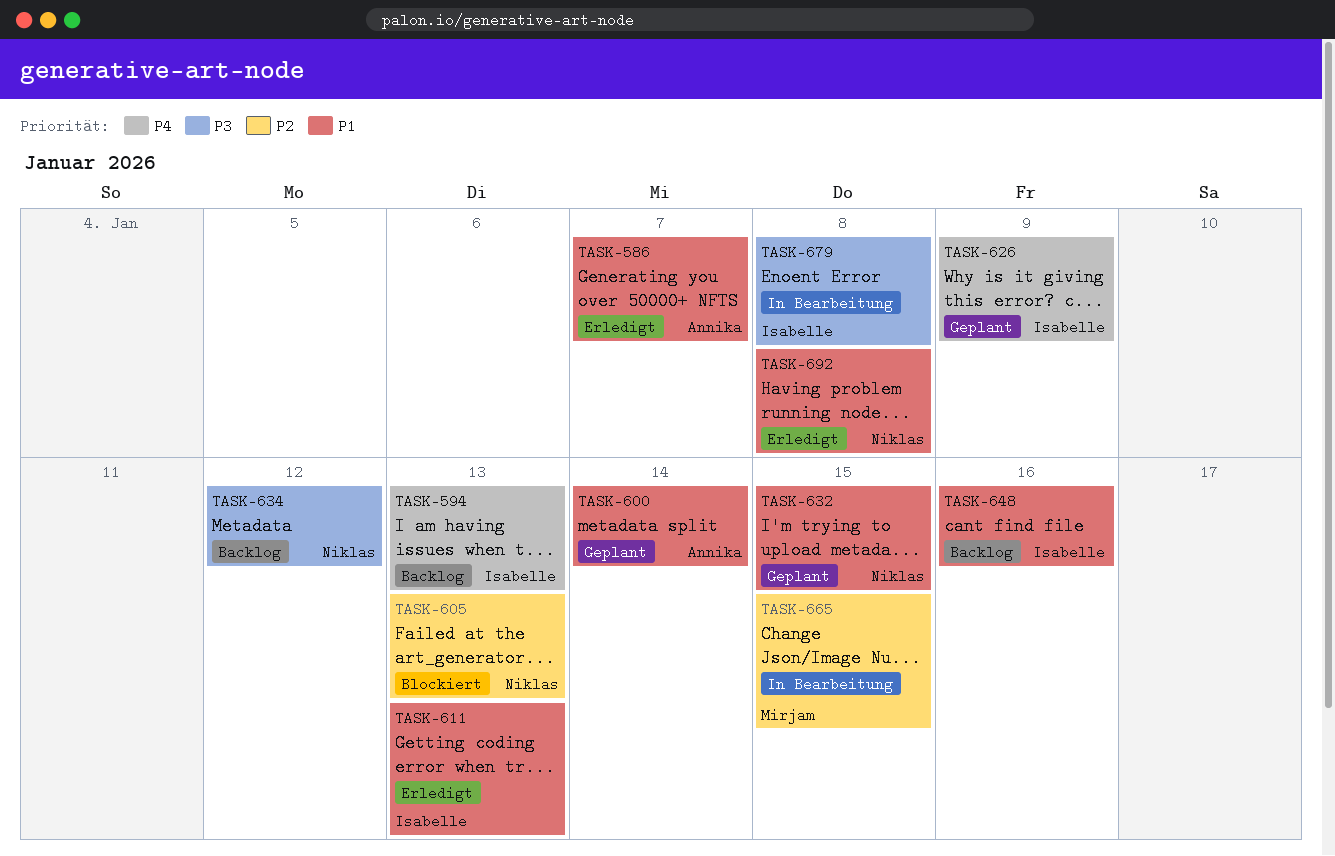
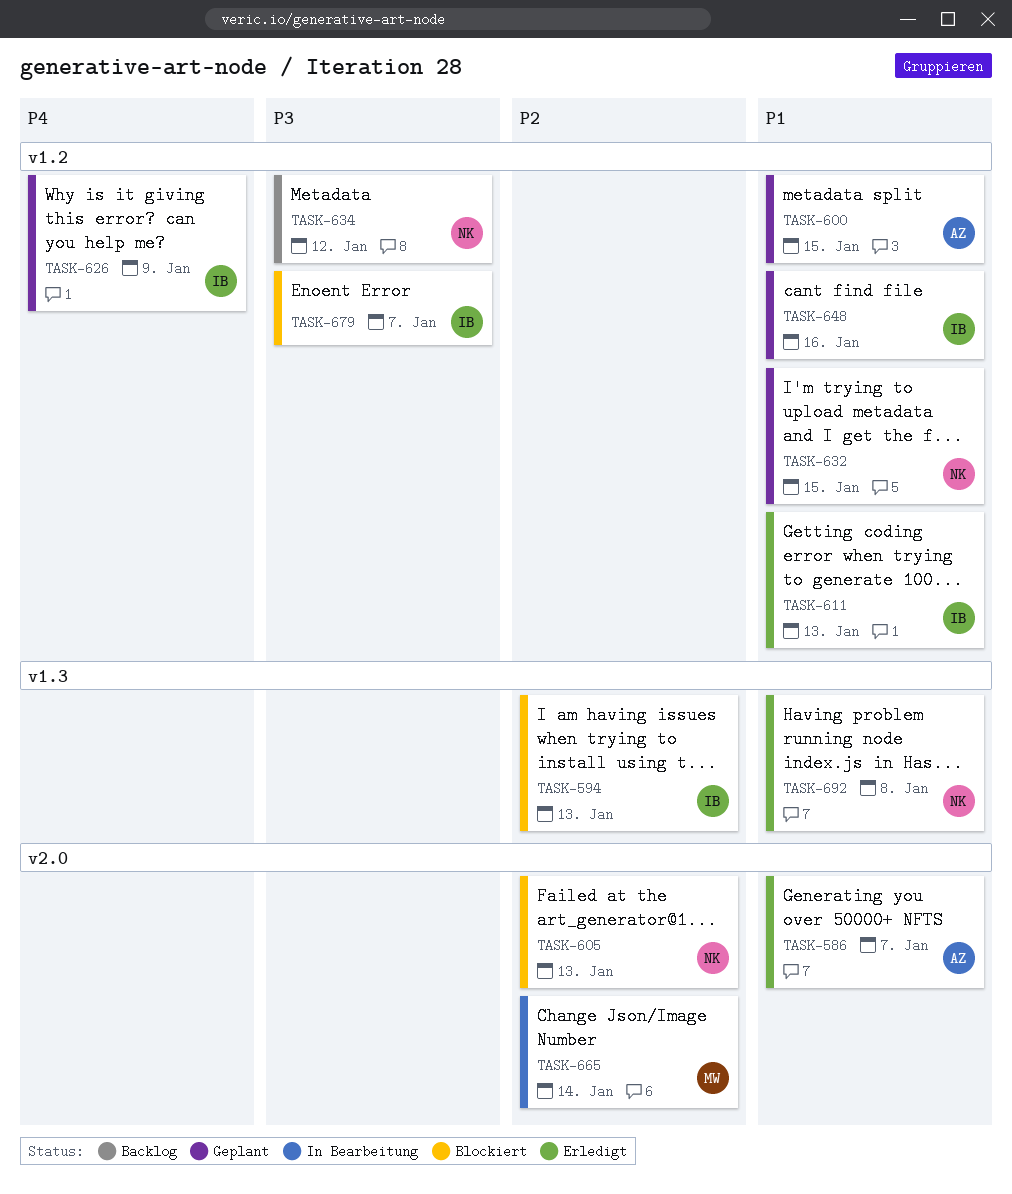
TASK-594, status: Backlog -> Blockiert
TASK-594, priority: P4 -> P2
TASK-600, due: Jan 14 -> Jan 15
TASK-648, status: Backlog -> Geplant
TASK-665, due: Jan 15 -> Jan 14
TASK-679, status: In Bearbeitung -> Blockiert
TASK-679, due: Jan 8 -> Jan 7

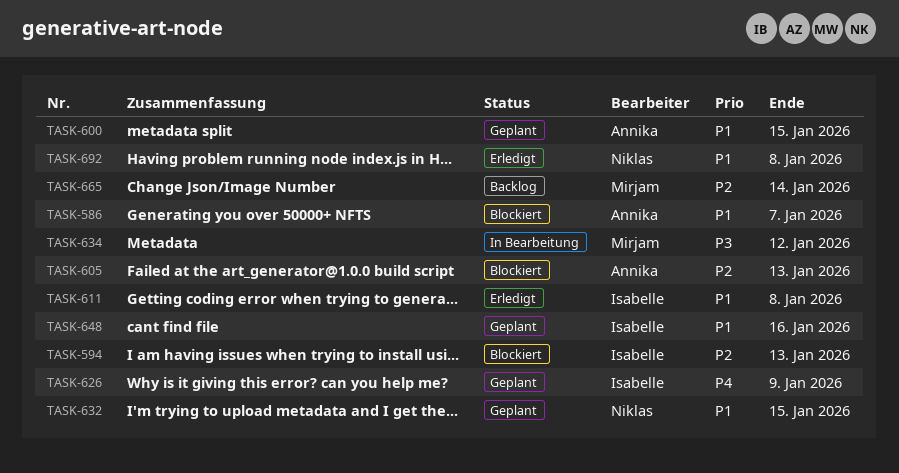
TASK-586, status: Erledigt -> Blockiert
TASK-605, owner: Niklas -> Annika
TASK-611, due: Jan 13 -> Jan 8
TASK-634, status: Backlog -> In Bearbeitung
TASK-634, owner: Niklas -> Mirjam
TASK-665, status: In Bearbeitung -> Backlog
TASK-679: present -> none

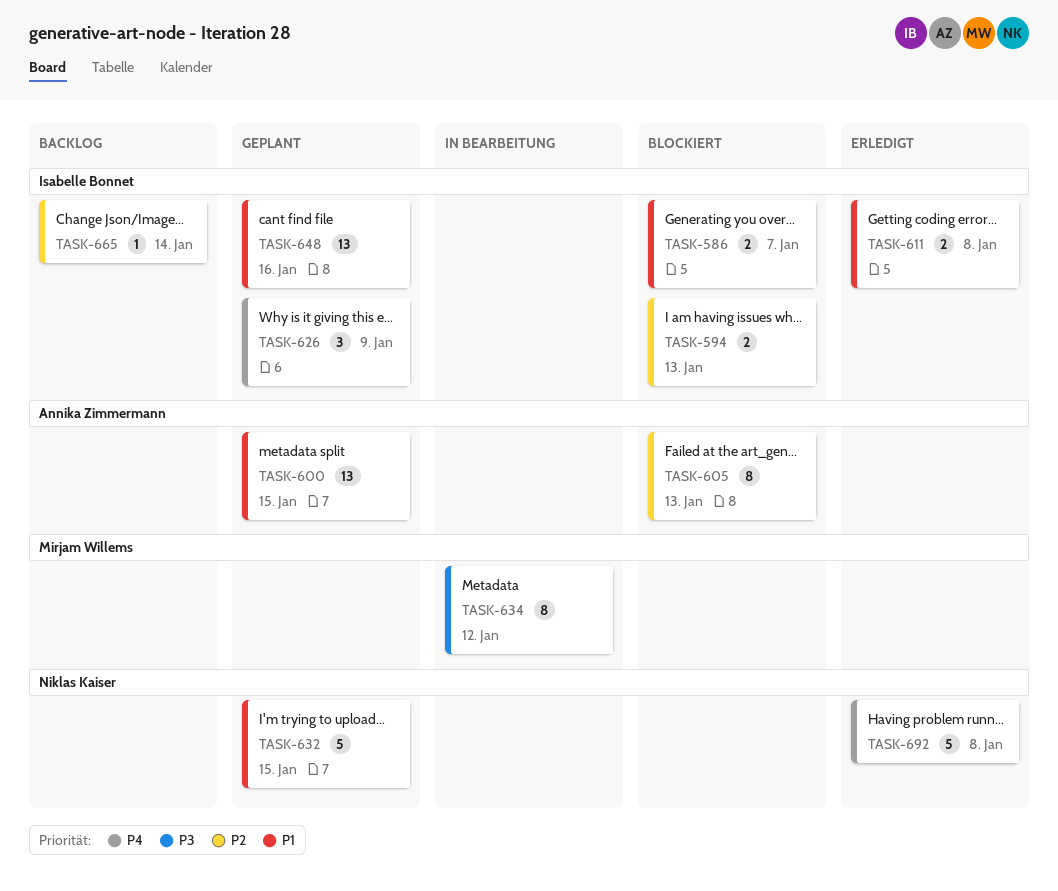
TASK-586, owner: Annika Zimmermann -> Isabelle Bonnet
TASK-665, owner: Mirjam Willems -> Isabelle Bonnet
TASK-692, priority: P1 -> P4

